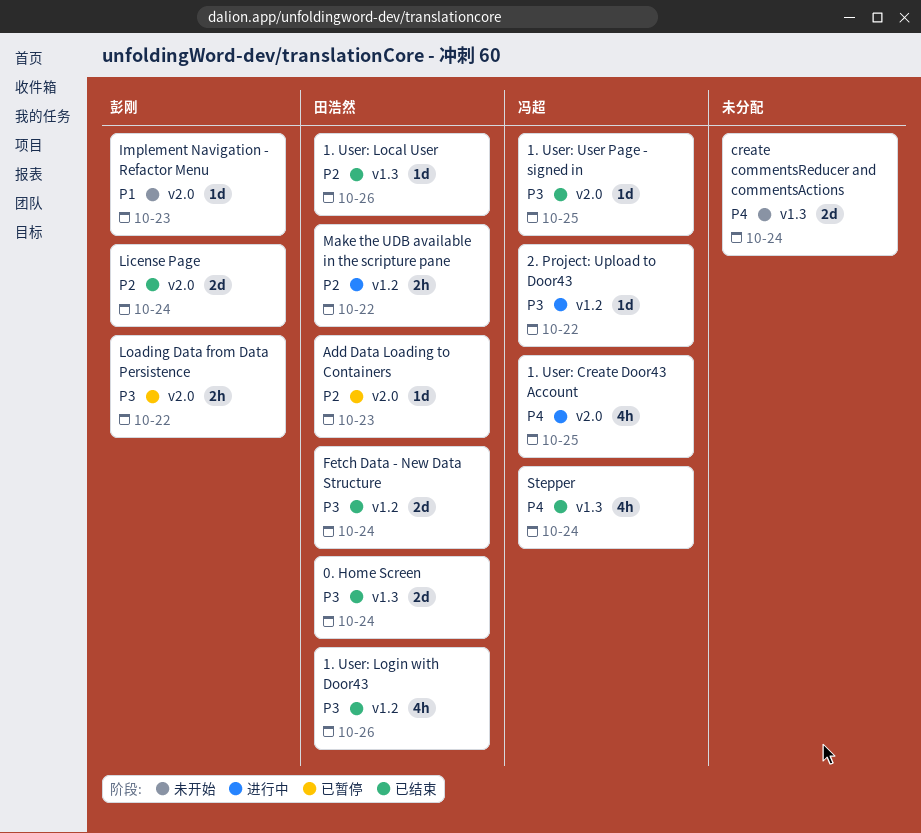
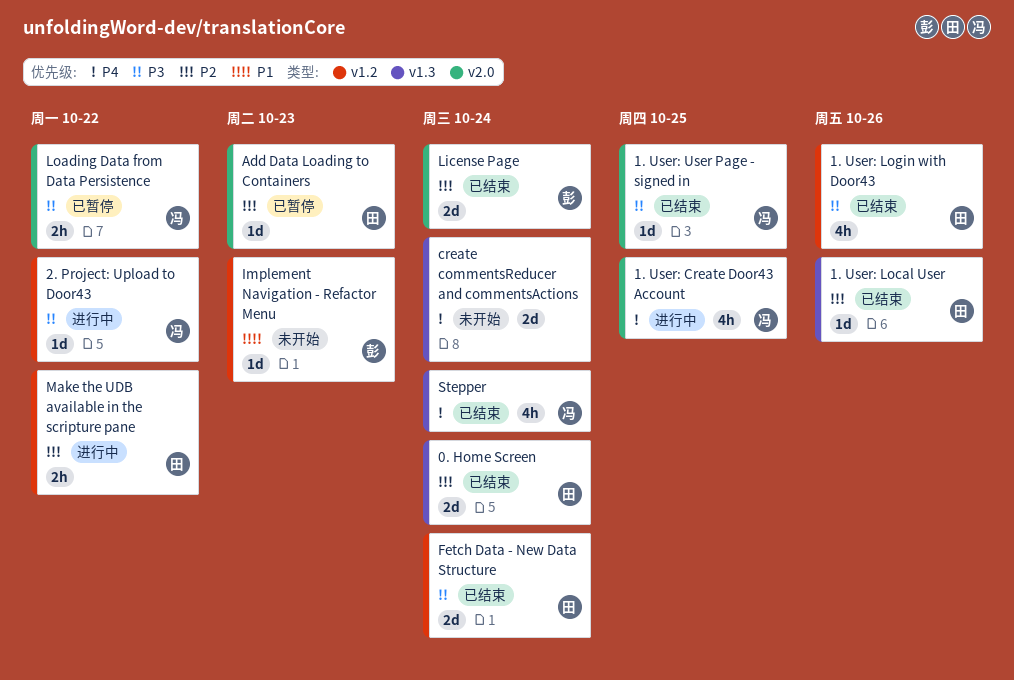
0. Home Screen, priority: P3 -> P2
Implement Navigation - Refactor Menu, label: v2.0 -> v1.2
Loading Data from Data Persistence, owner: 彭刚 -> 冯超

